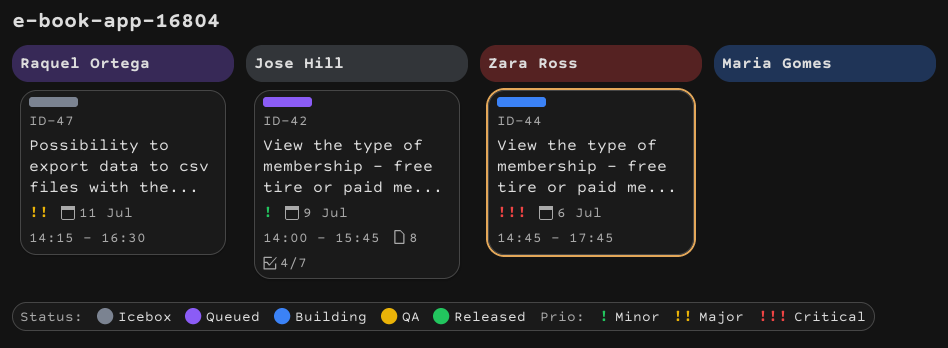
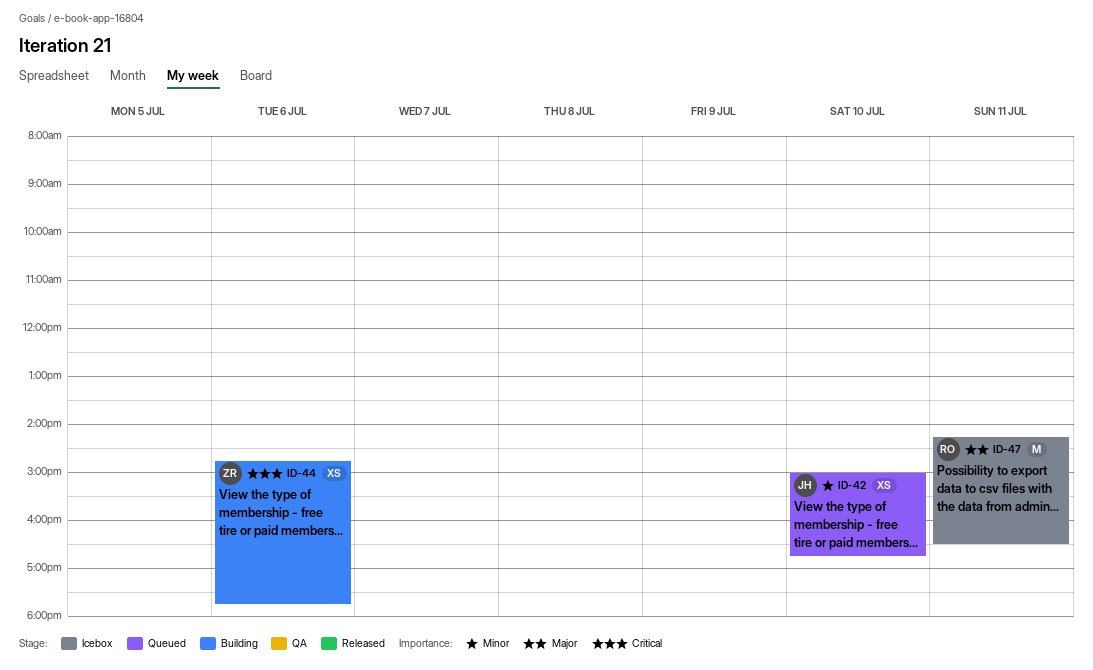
ID-42, day: Jul 9 -> Jul 10
ID-42, begins: 14:00 -> 15:00
ID-42, ends: 15:45 -> 16:45

